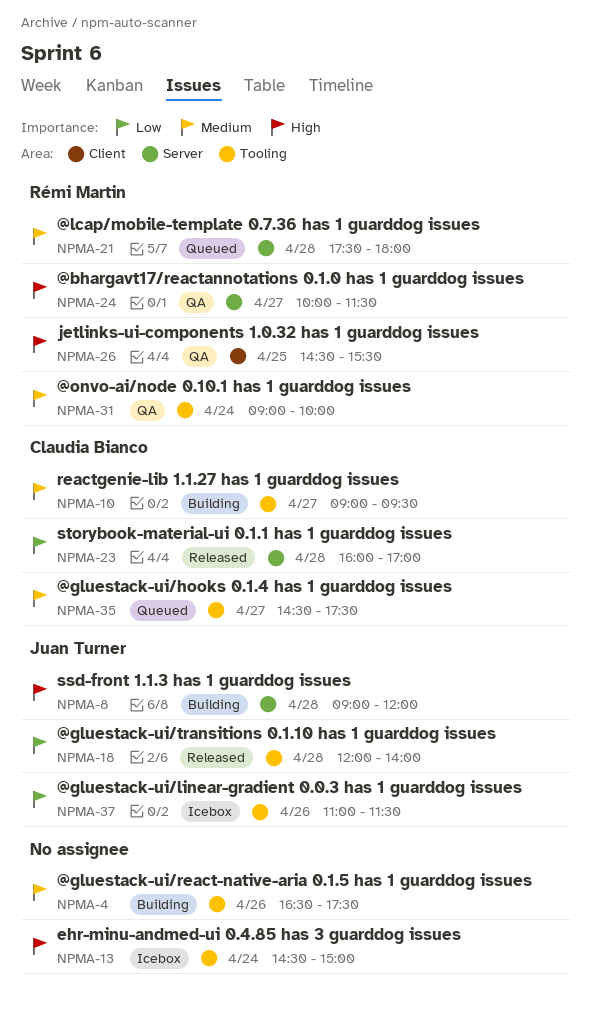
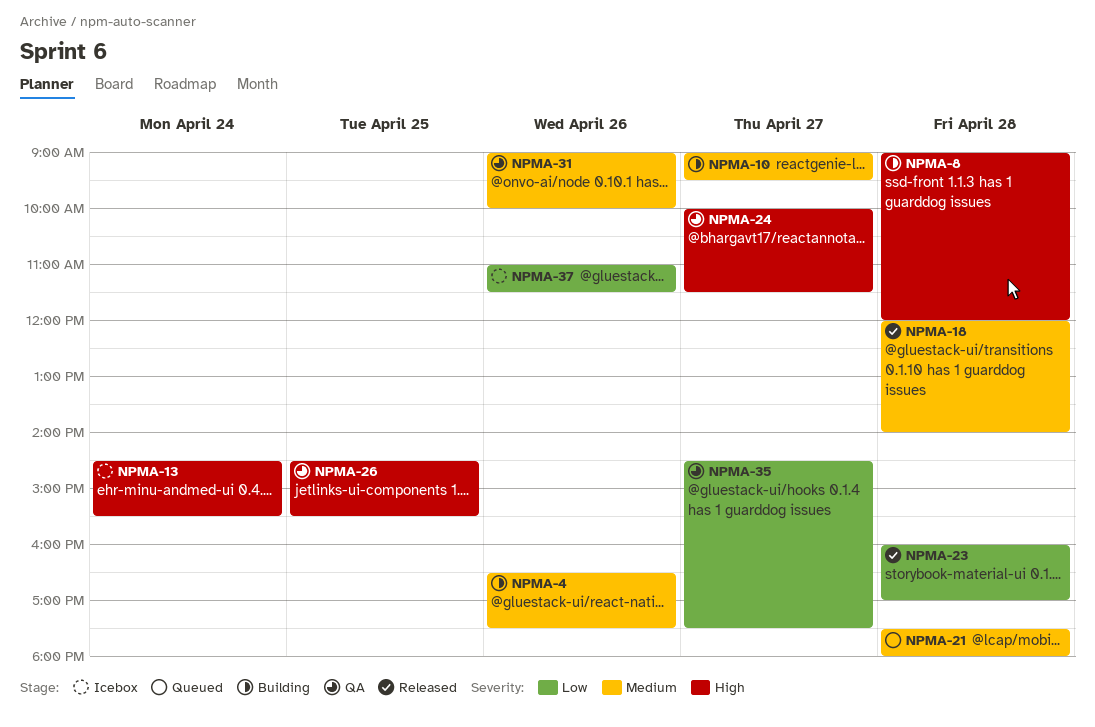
NPMA-13, ends: 15:00 -> 15:30
NPMA-18, priority: Low -> Medium
NPMA-31, day: Apr 24 -> Apr 26
NPMA-35, status: Queued -> QA
NPMA-35, priority: Medium -> Low

